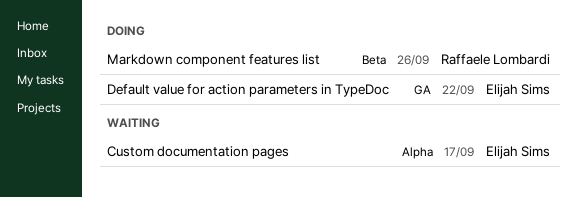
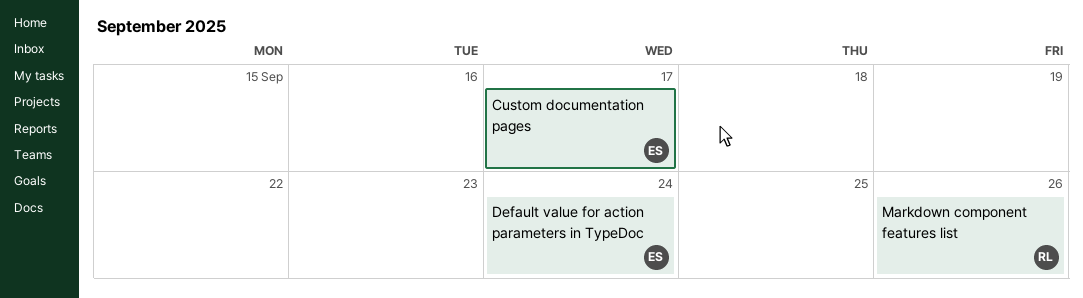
Default value for action parameters in TypeDoc, due: Sep 22 -> Sep 24

